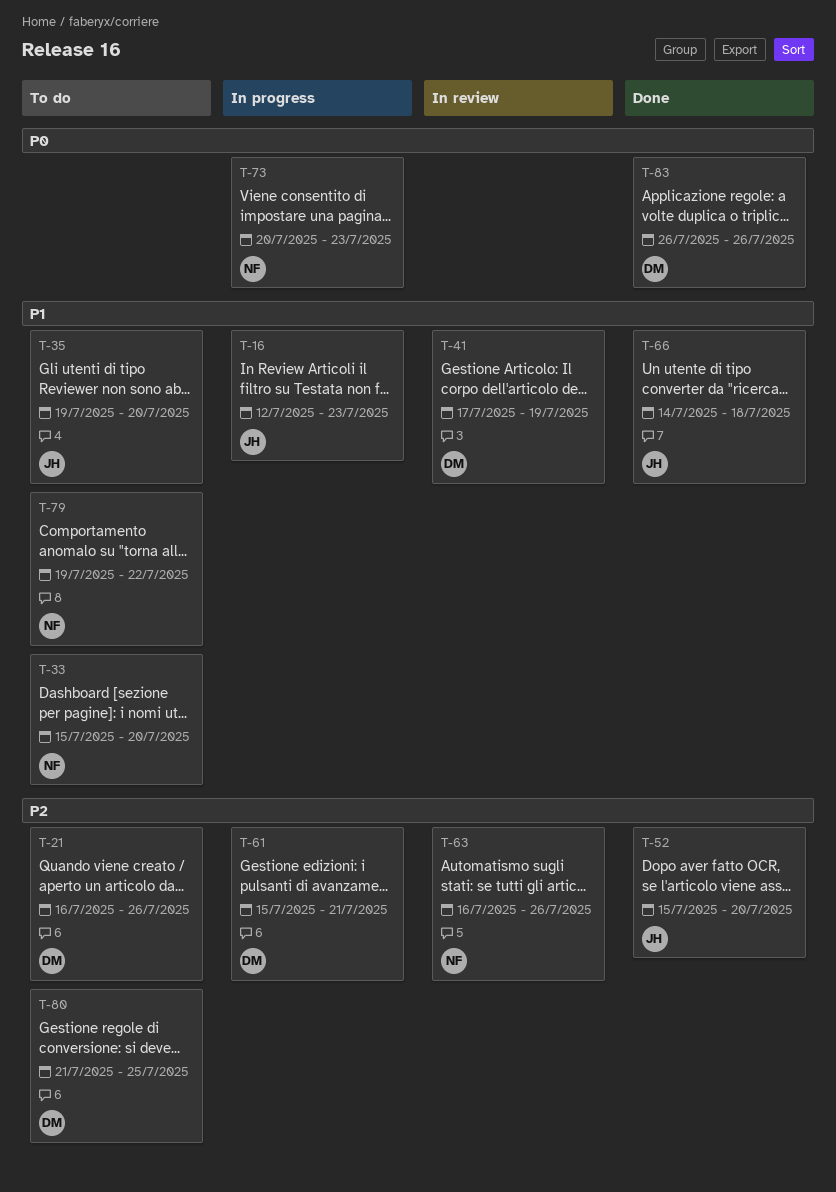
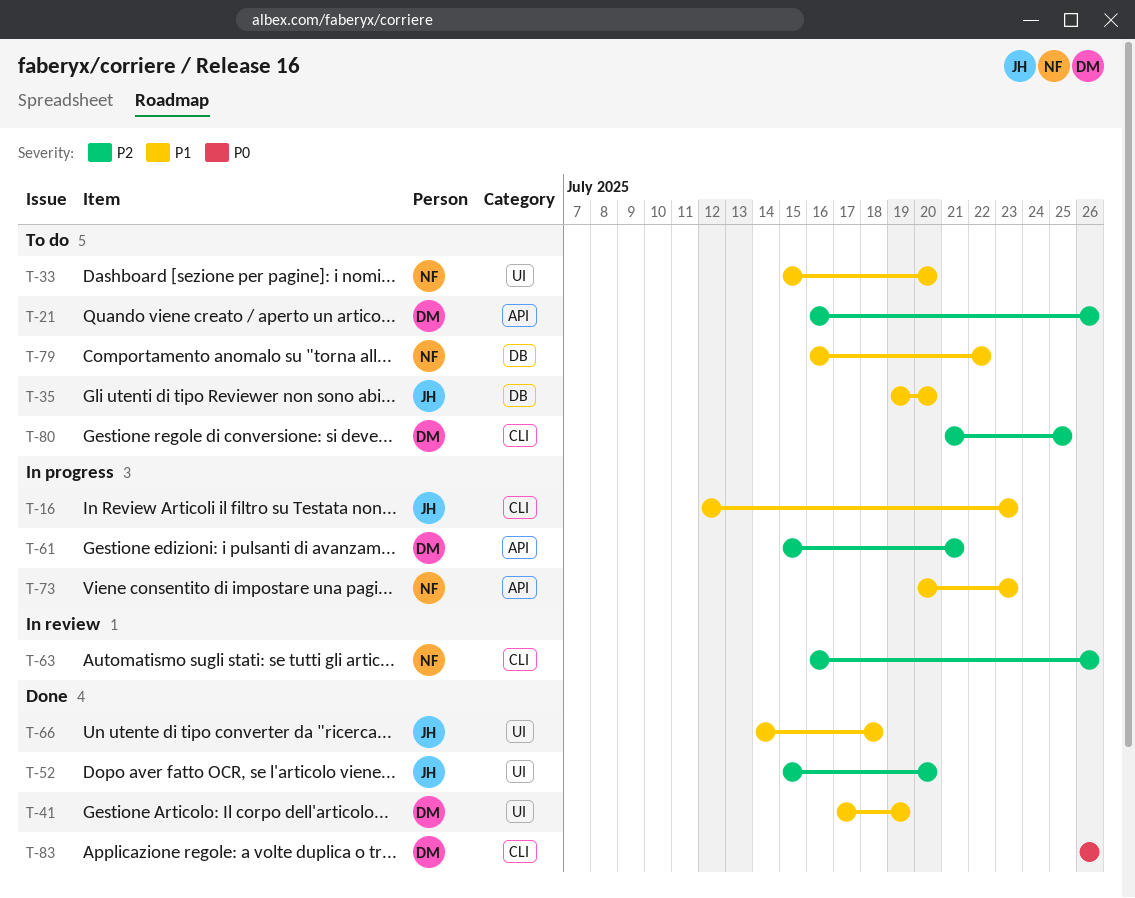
T-41, status: In review -> Done
T-73, priority: P0 -> P1
T-79, start: Jul 19 -> Jul 16

